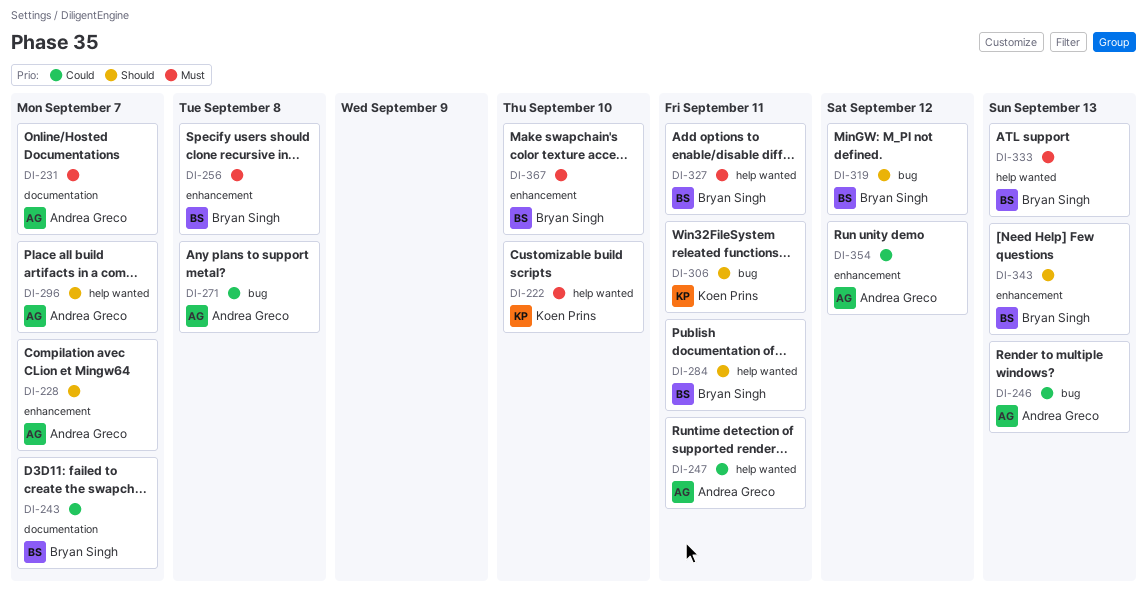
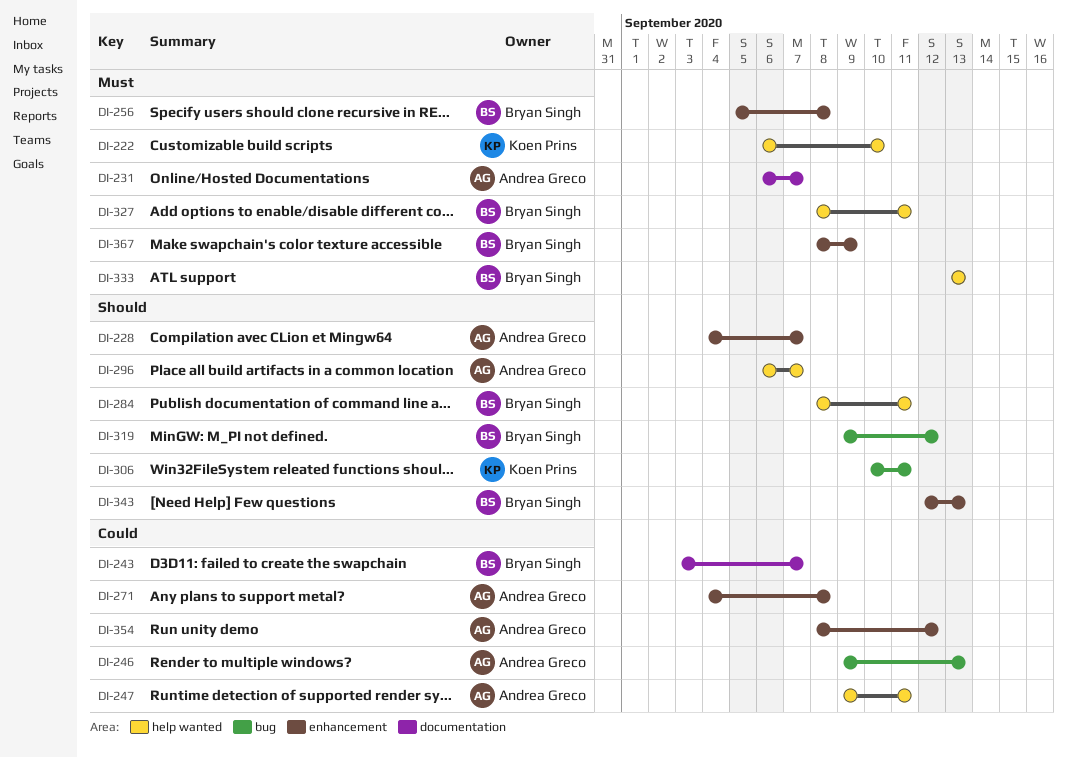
DI-271, label: bug -> enhancement
DI-367, due: Sep 10 -> Sep 9

